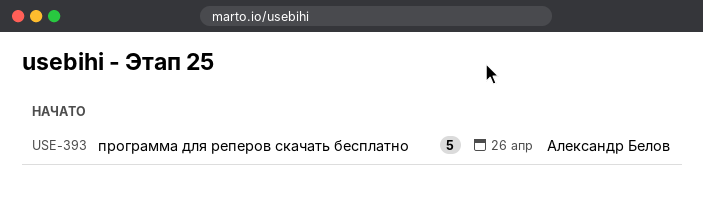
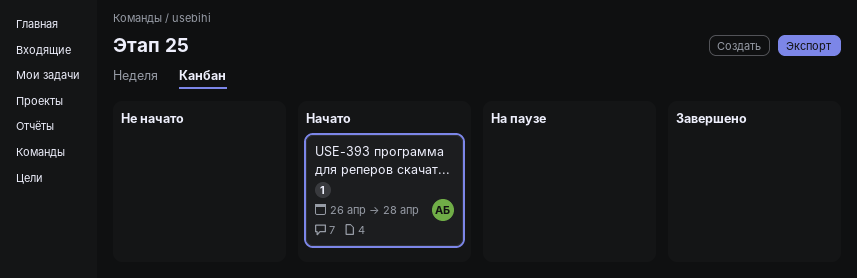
USE-393, estimate: 5 -> 1
USE-393, due: Apr 26 -> Apr 28

